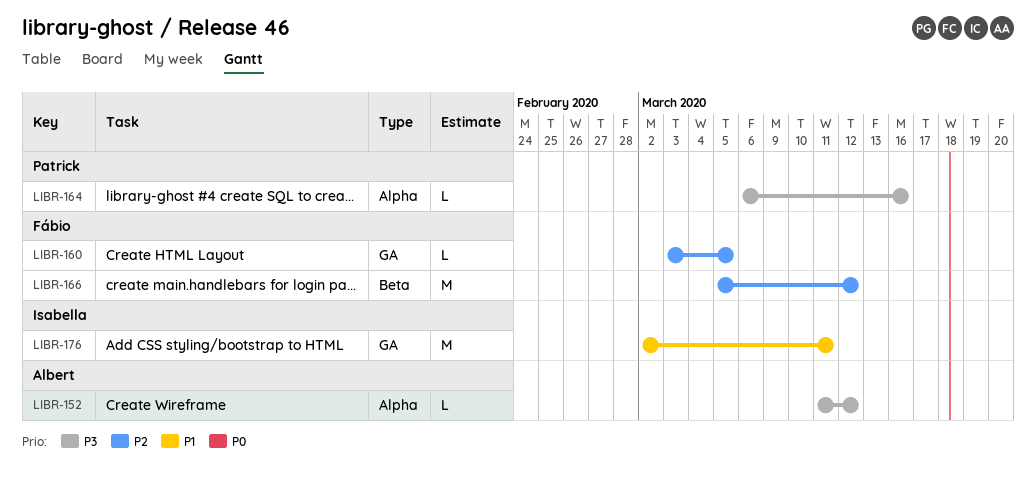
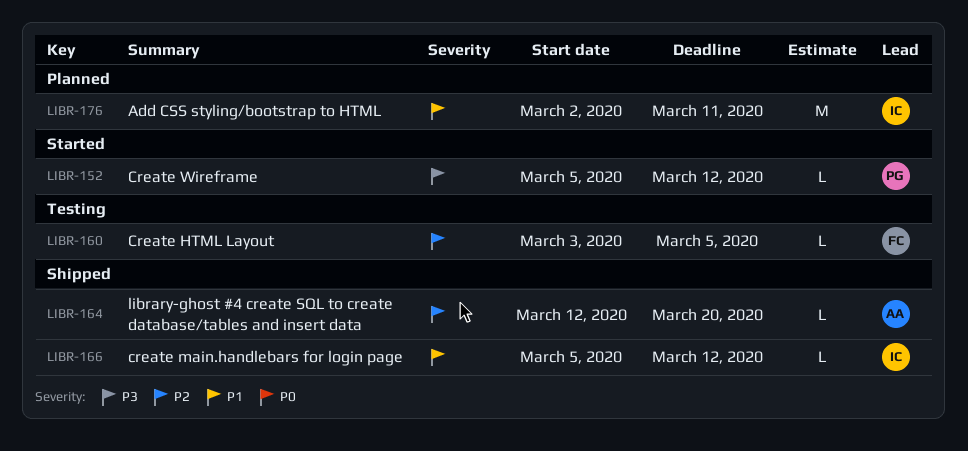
LIBR-152, owner: Albert -> Patrick
LIBR-152, start: Mar 11 -> Mar 5
LIBR-164, owner: Patrick -> Albert
LIBR-164, priority: P3 -> P2
LIBR-164, start: Mar 6 -> Mar 12
LIBR-164, due: Mar 16 -> Mar 20
LIBR-166, owner: Fábio -> Isabella
LIBR-166, priority: P2 -> P1
LIBR-166, estimate: M -> L

